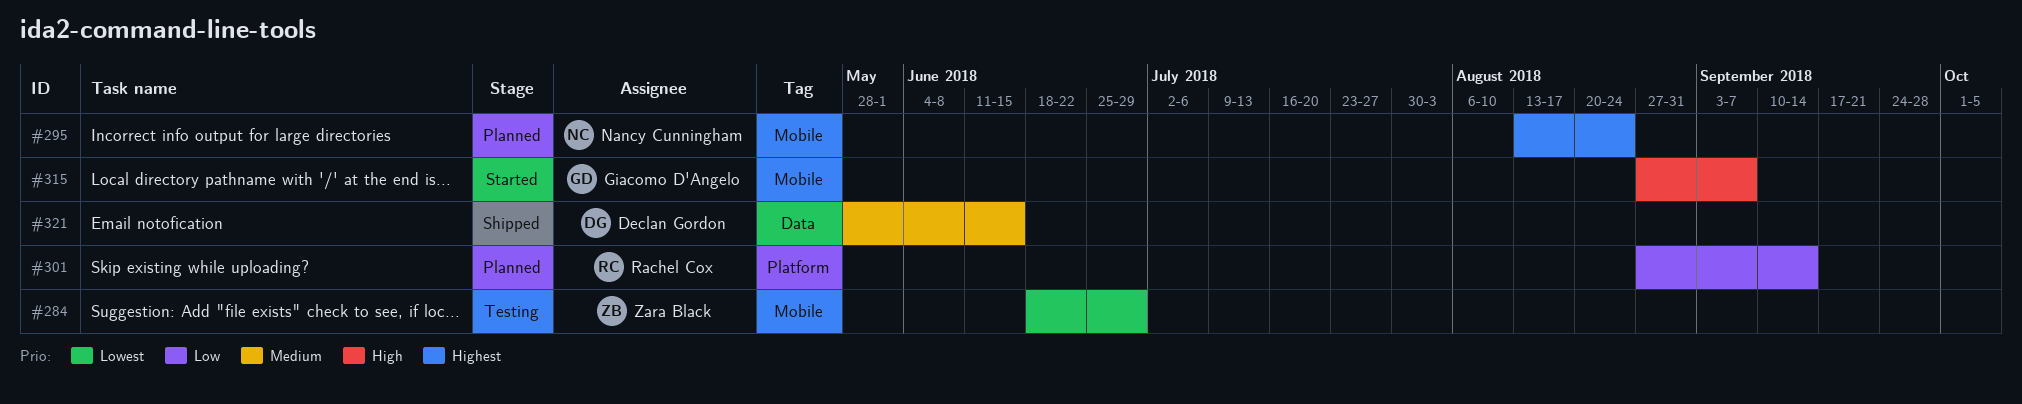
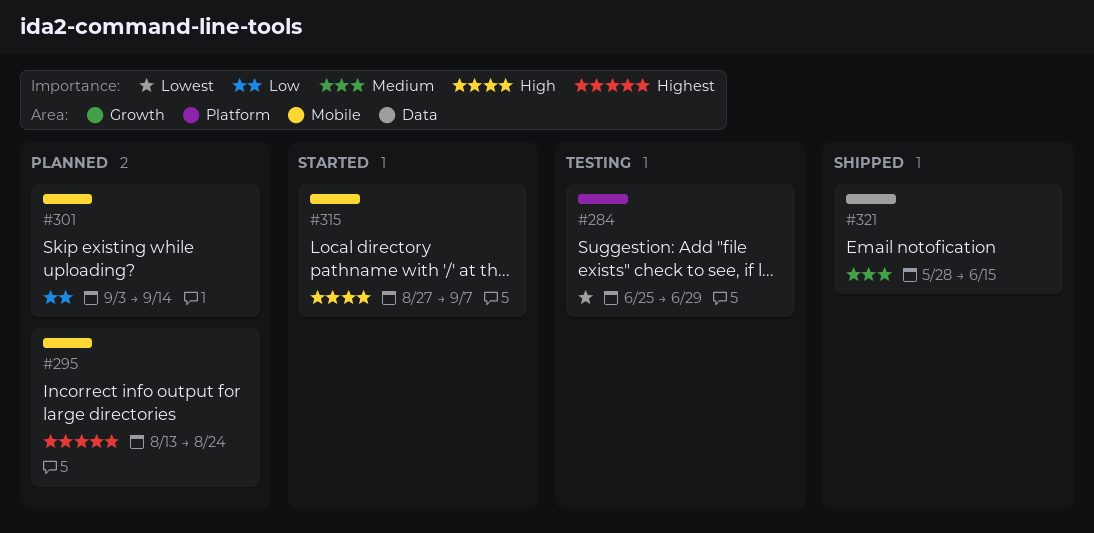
#284, label: Mobile -> Platform
#284, start: Jun 18 -> Jun 25
#301, label: Platform -> Mobile
#301, start: Aug 27 -> Sep 3

